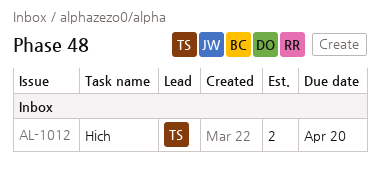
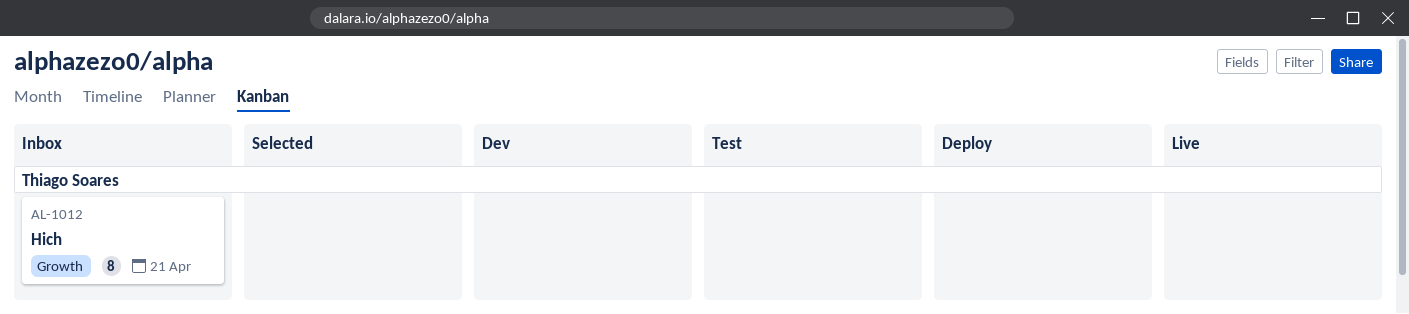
AL-1012, estimate: 2 -> 8
AL-1012, due: Apr 20 -> Apr 21

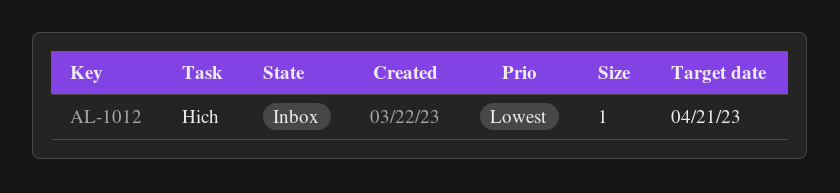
AL-1012, estimate: 8 -> 1

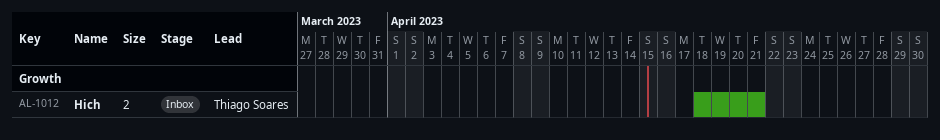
AL-1012, estimate: 1 -> 2

